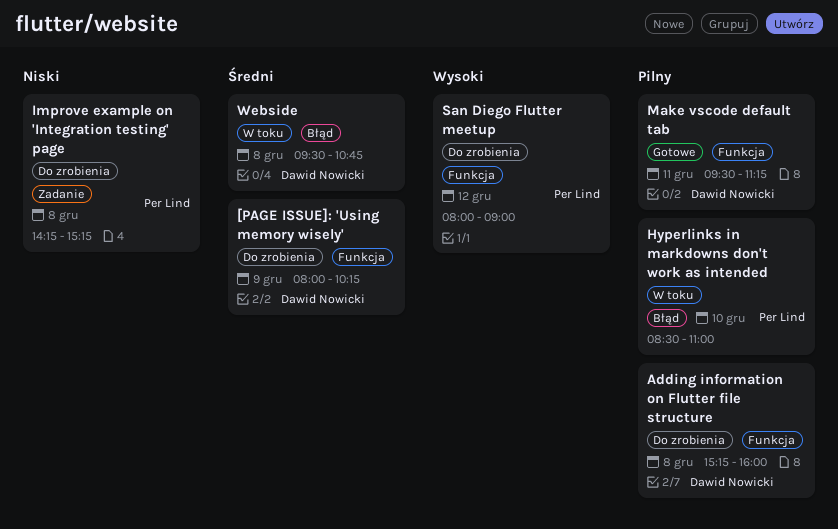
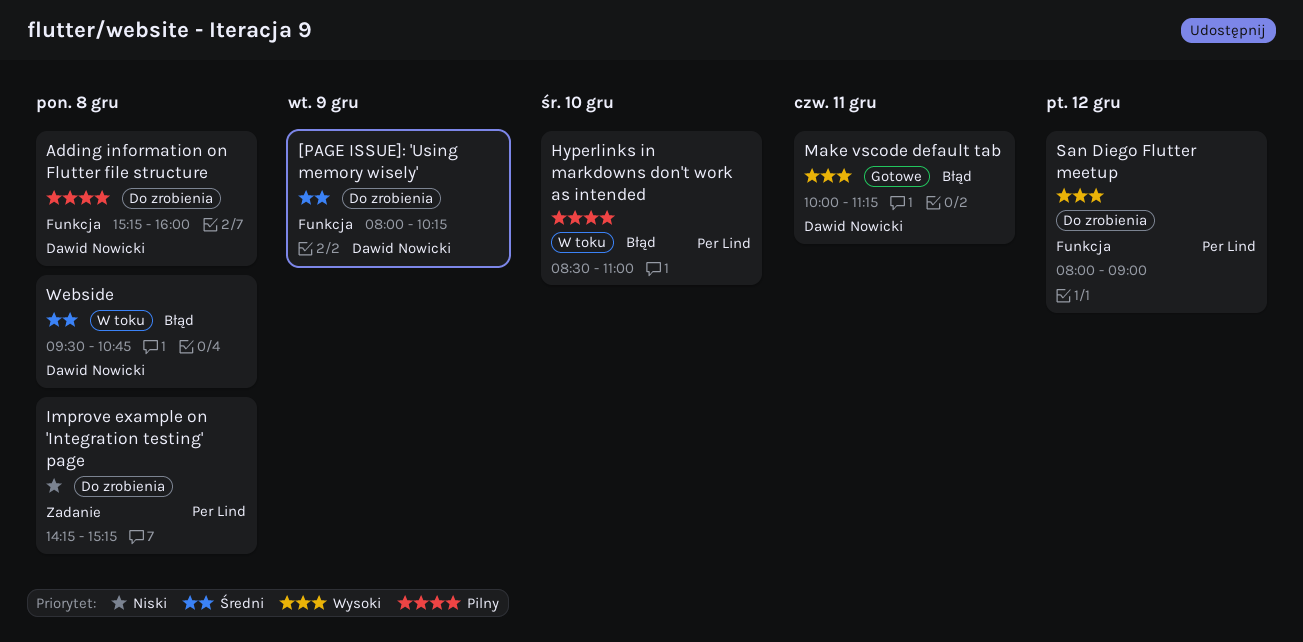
Make vscode default tab, priority: Pilny -> Wysoki
Make vscode default tab, label: Funkcja -> Błąd
Make vscode default tab, begins: 09:30 -> 10:00

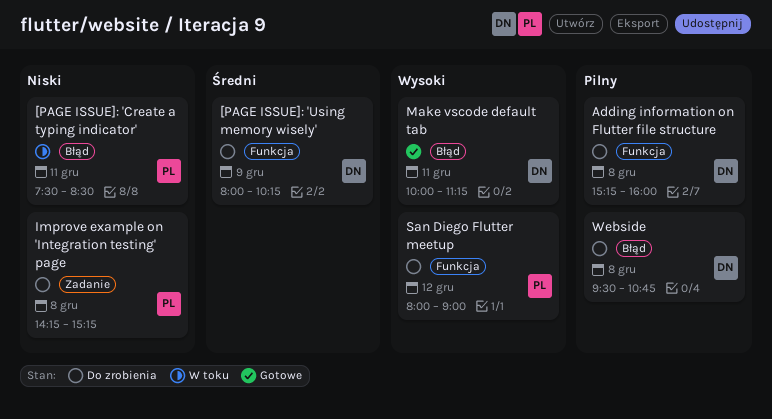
[PAGE ISSUE]: 'Create a typing indicator': none -> present
Hyperlinks in markdowns don't work as intended: present -> none
Webside, status: W toku -> Do zrobienia
Webside, priority: Średni -> Pilny

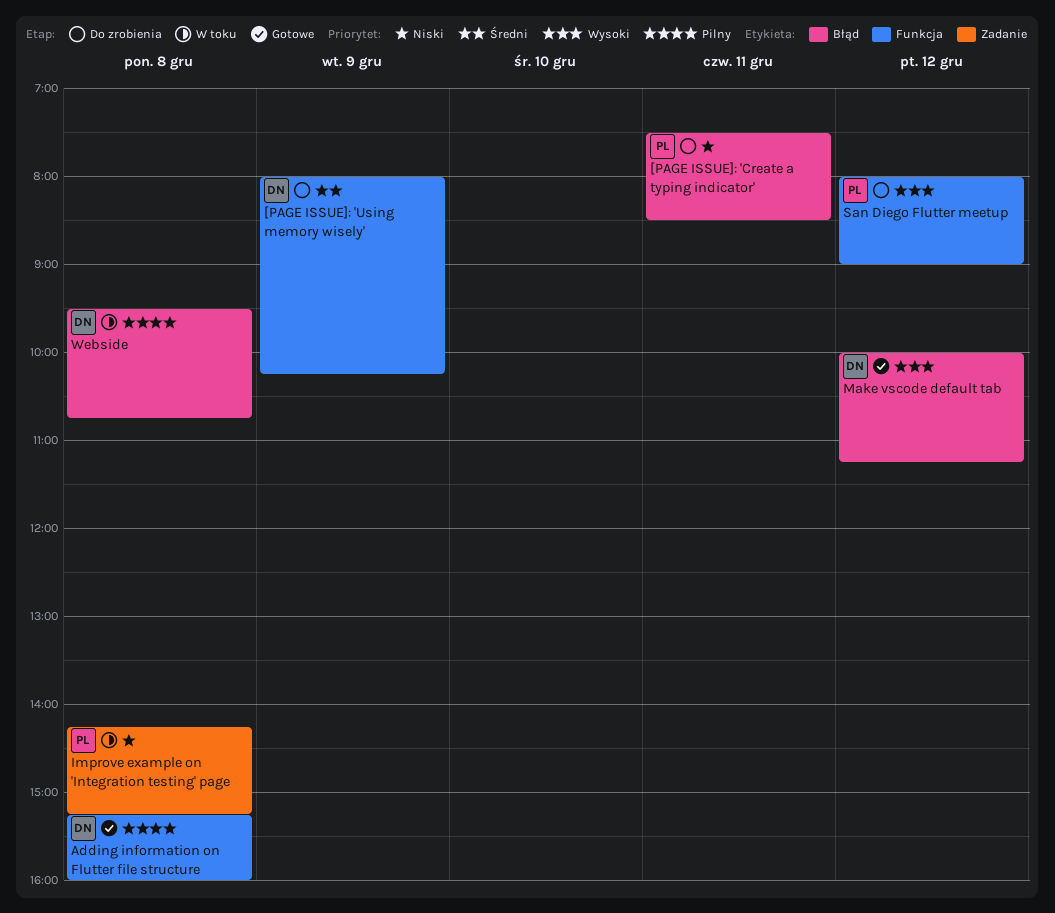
[PAGE ISSUE]: 'Create a typing indicator', status: W toku -> Do zrobienia
Adding information on Flutter file structure, status: Do zrobienia -> Gotowe
Improve example on 'Integration testing' page, status: Do zrobienia -> W toku
Make vscode default tab, day: Dec 11 -> Dec 12
Webside, status: Do zrobienia -> W toku

